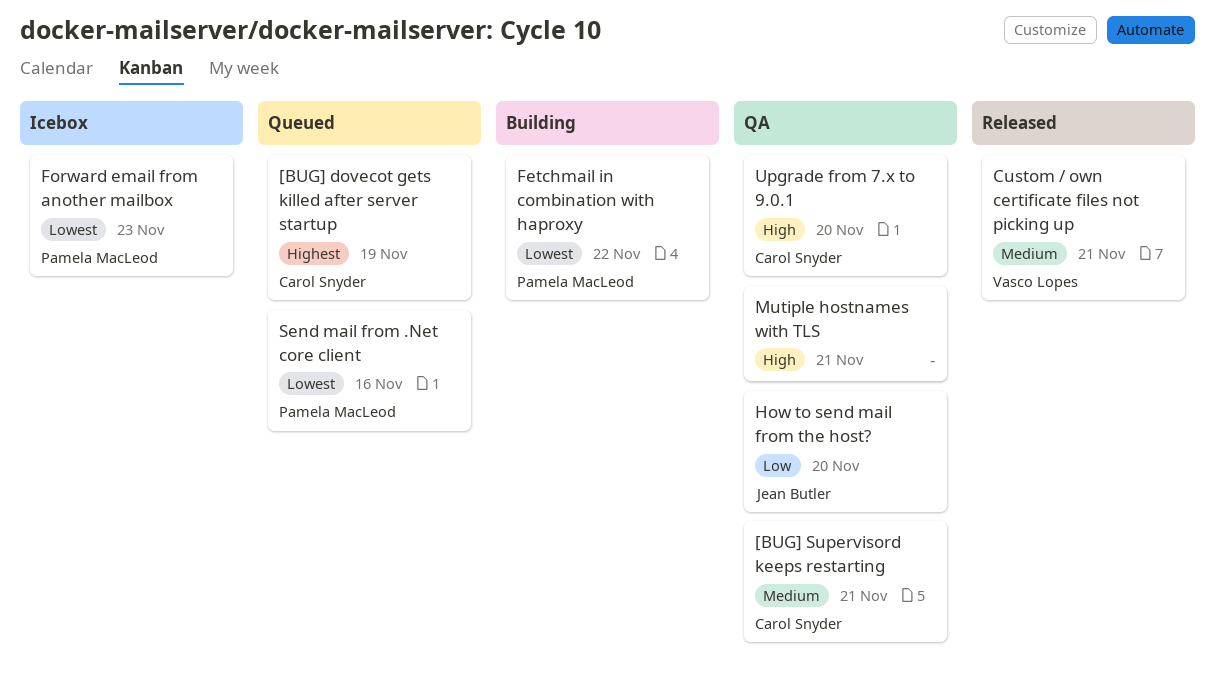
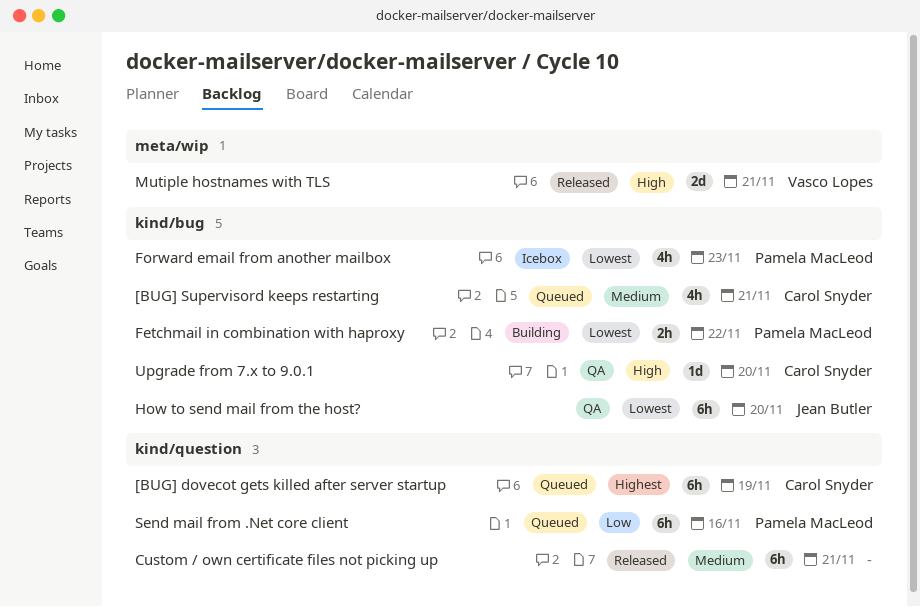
[BUG] Supervisord keeps restarting, status: QA -> Queued
Custom / own certificate files not picking up, owner: Vasco Lopes -> none
How to send mail from the host?, priority: Low -> Lowest
Mutiple hostnames with TLS, status: QA -> Released
Mutiple hostnames with TLS, owner: none -> Vasco Lopes
Send mail from .Net core client, priority: Lowest -> Low

